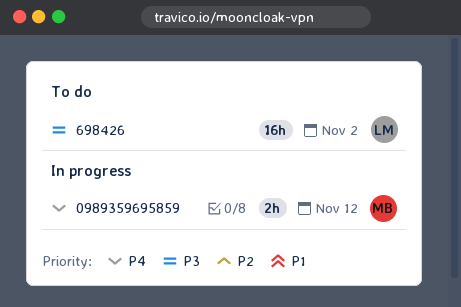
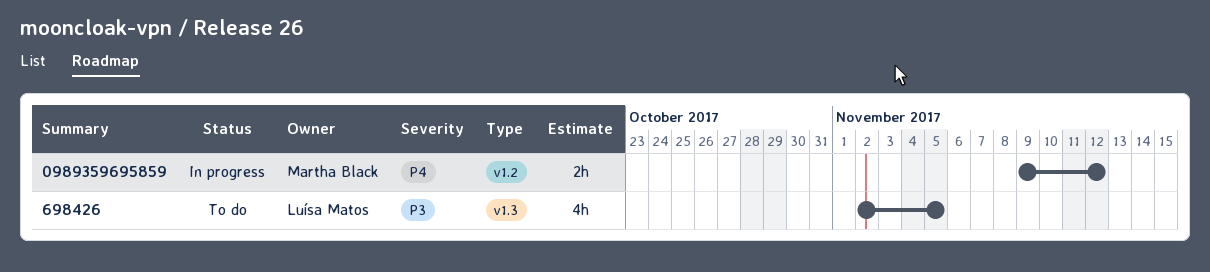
698426, estimate: 16h -> 4h
698426, due: Nov 2 -> Nov 5

